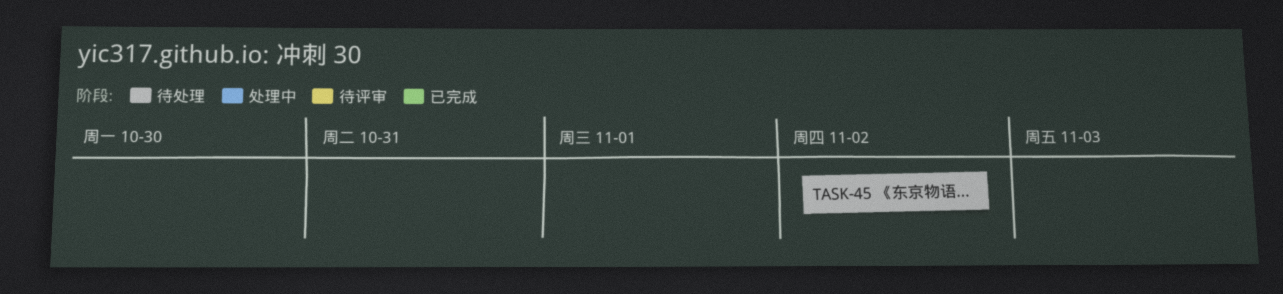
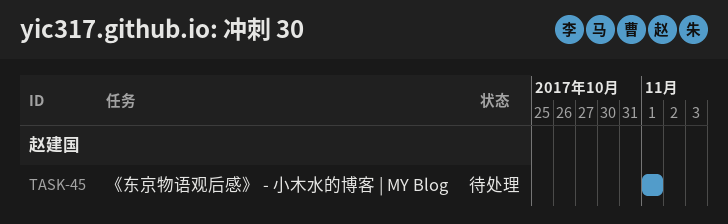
TASK-45, due: Nov 2 -> Nov 1

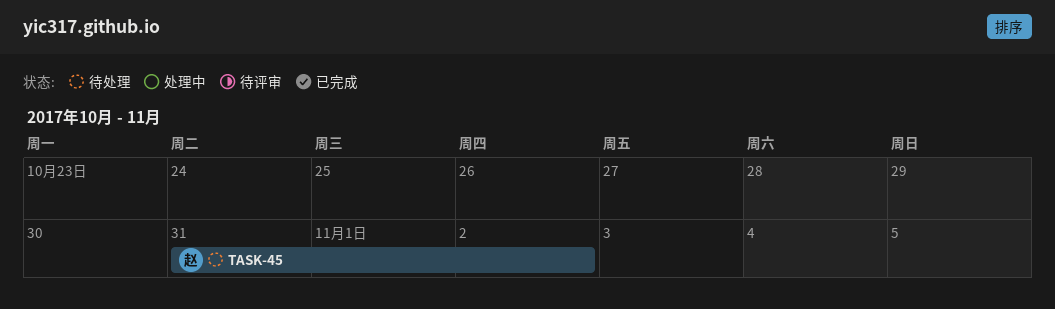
TASK-45, start: Nov 1 -> Oct 31
TASK-45, due: Nov 1 -> Nov 2

